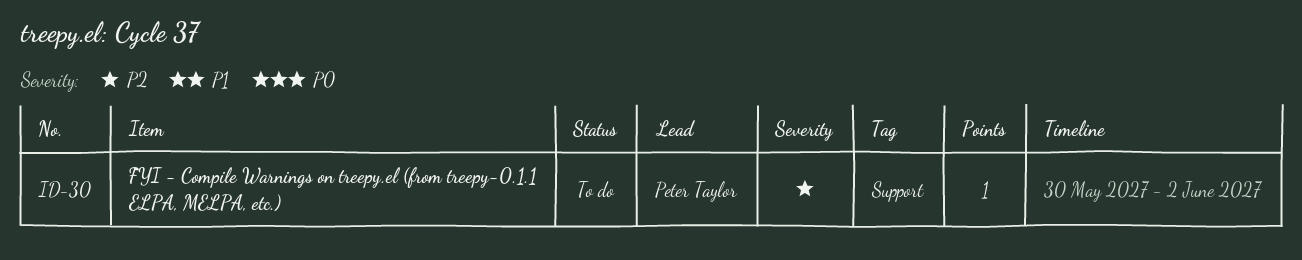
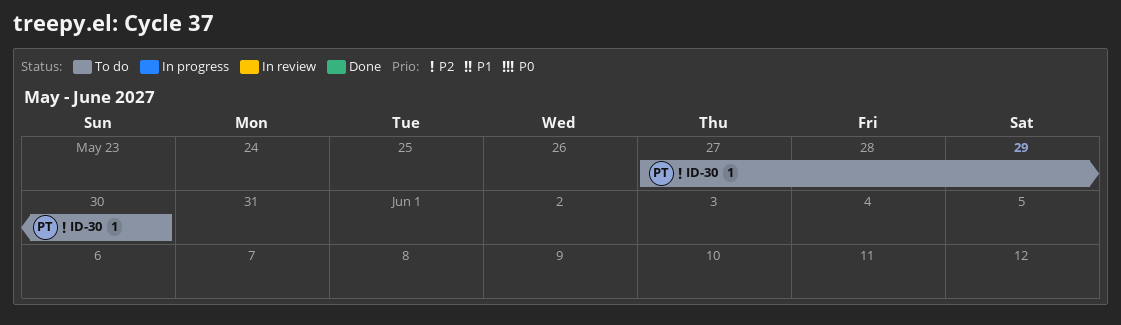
ID-30, start: May 30 -> May 27
ID-30, due: Jun 2 -> May 30

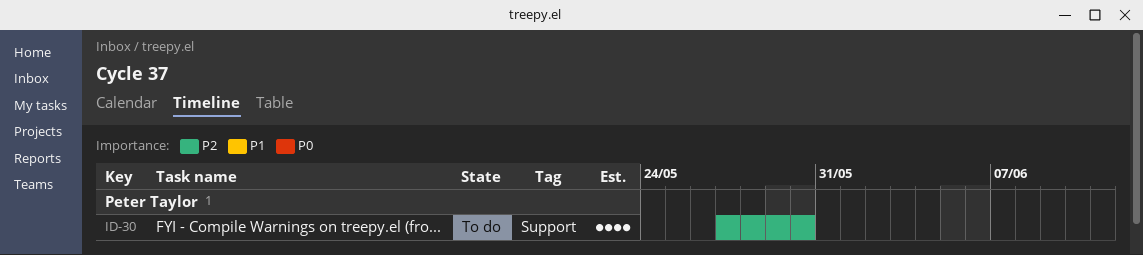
ID-30, estimate: 1 -> 4

